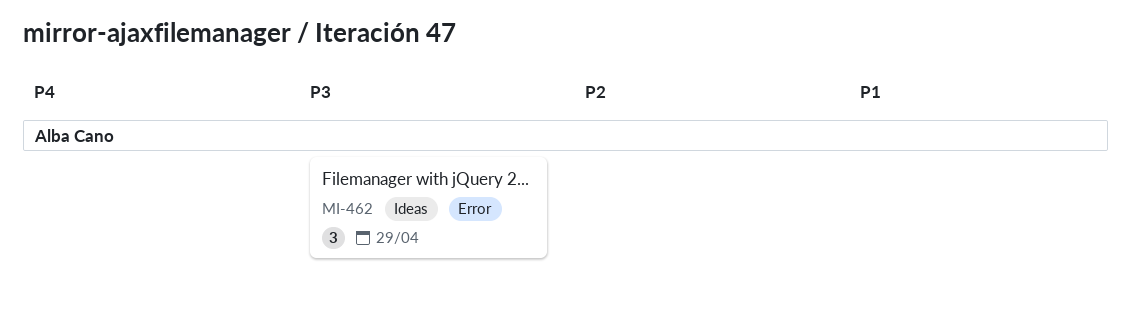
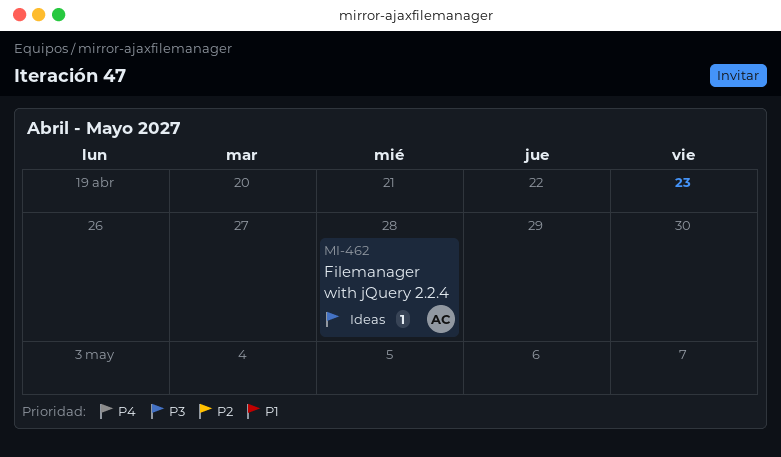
MI-462, estimate: 3 -> 1
MI-462, due: Apr 29 -> Apr 28

